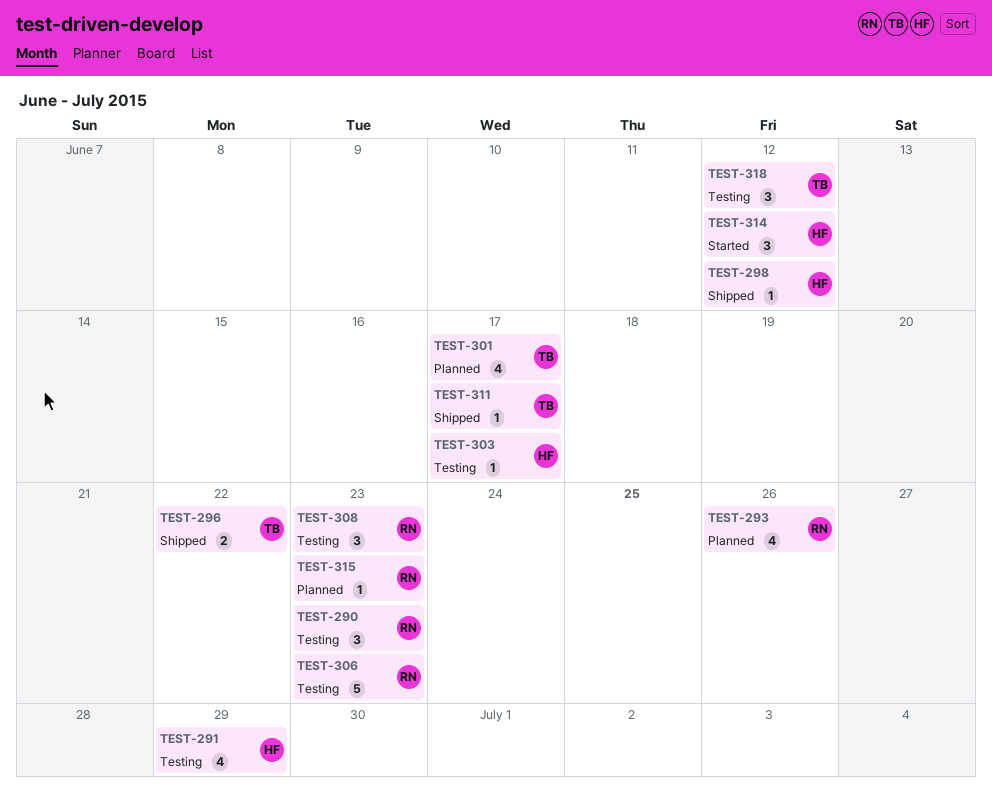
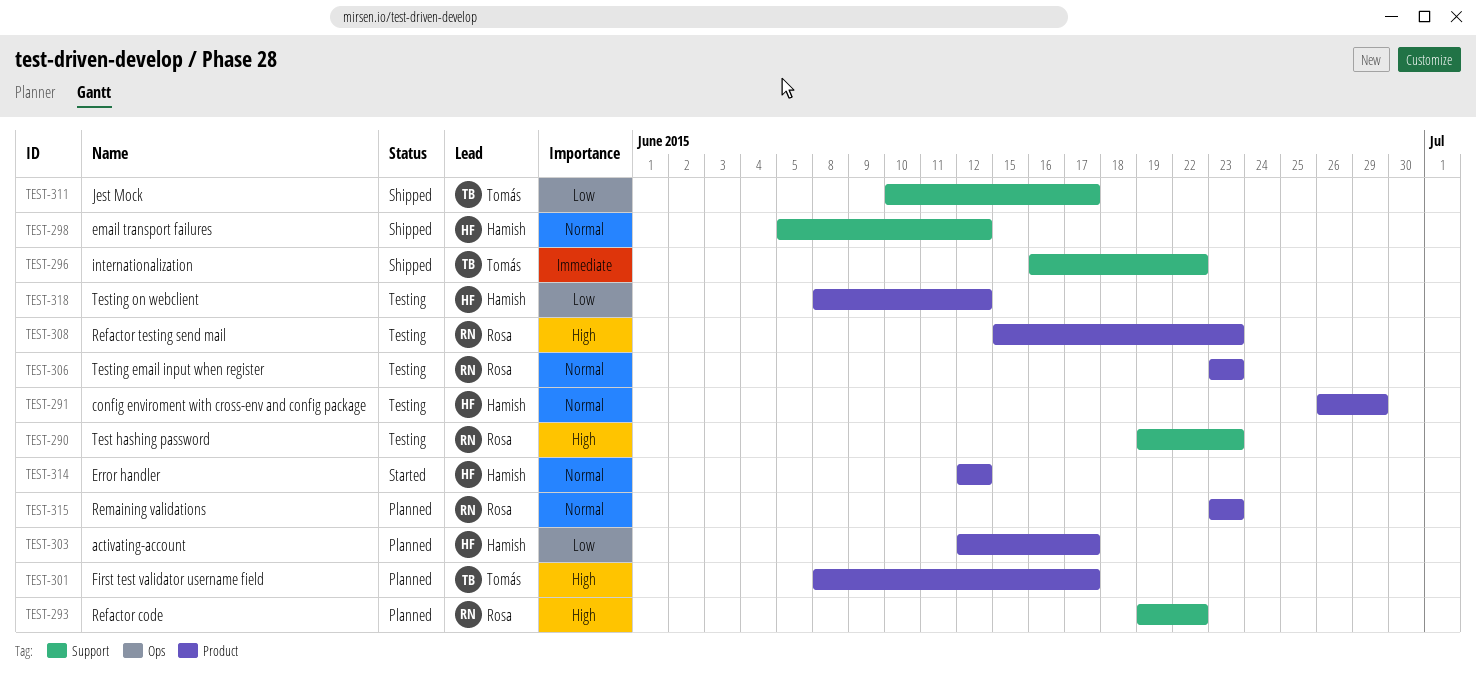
TEST-293, due: Jun 26 -> Jun 22
TEST-303, status: Testing -> Planned
TEST-318, owner: Tomás -> Hamish

